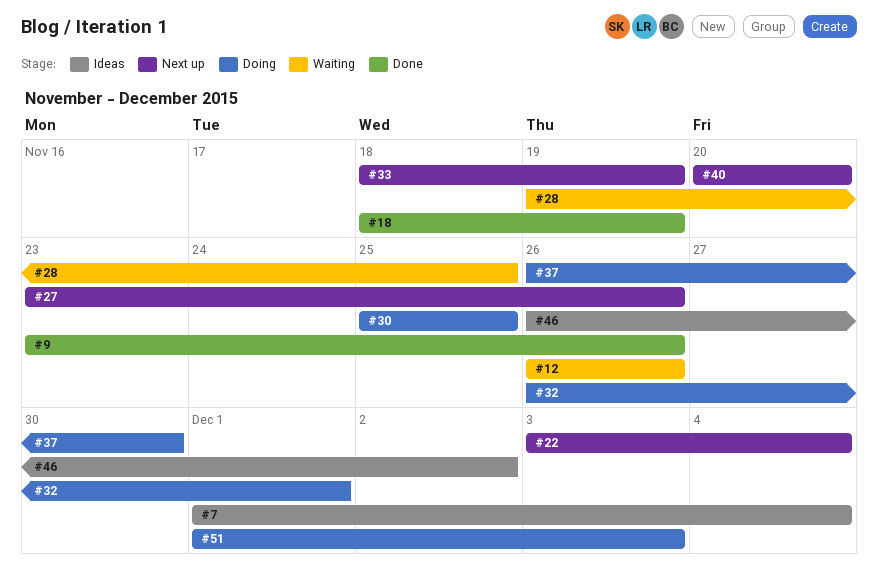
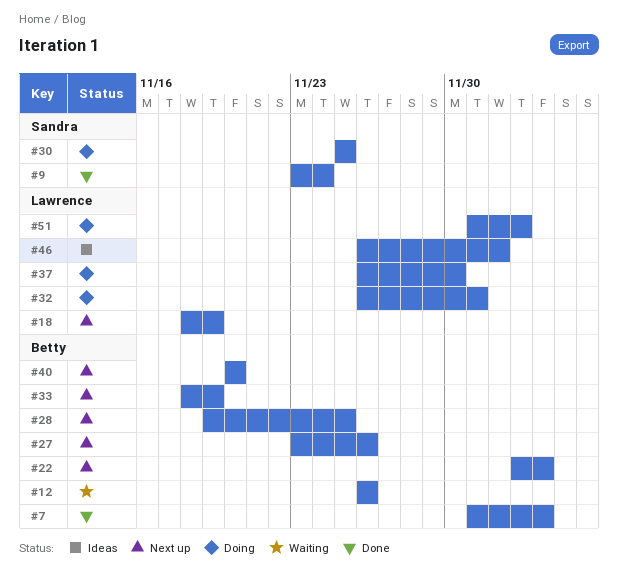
#7, status: Ideas -> Done
#9, due: Nov 26 -> Nov 24
#18, status: Done -> Next up
#28, status: Waiting -> Next up

